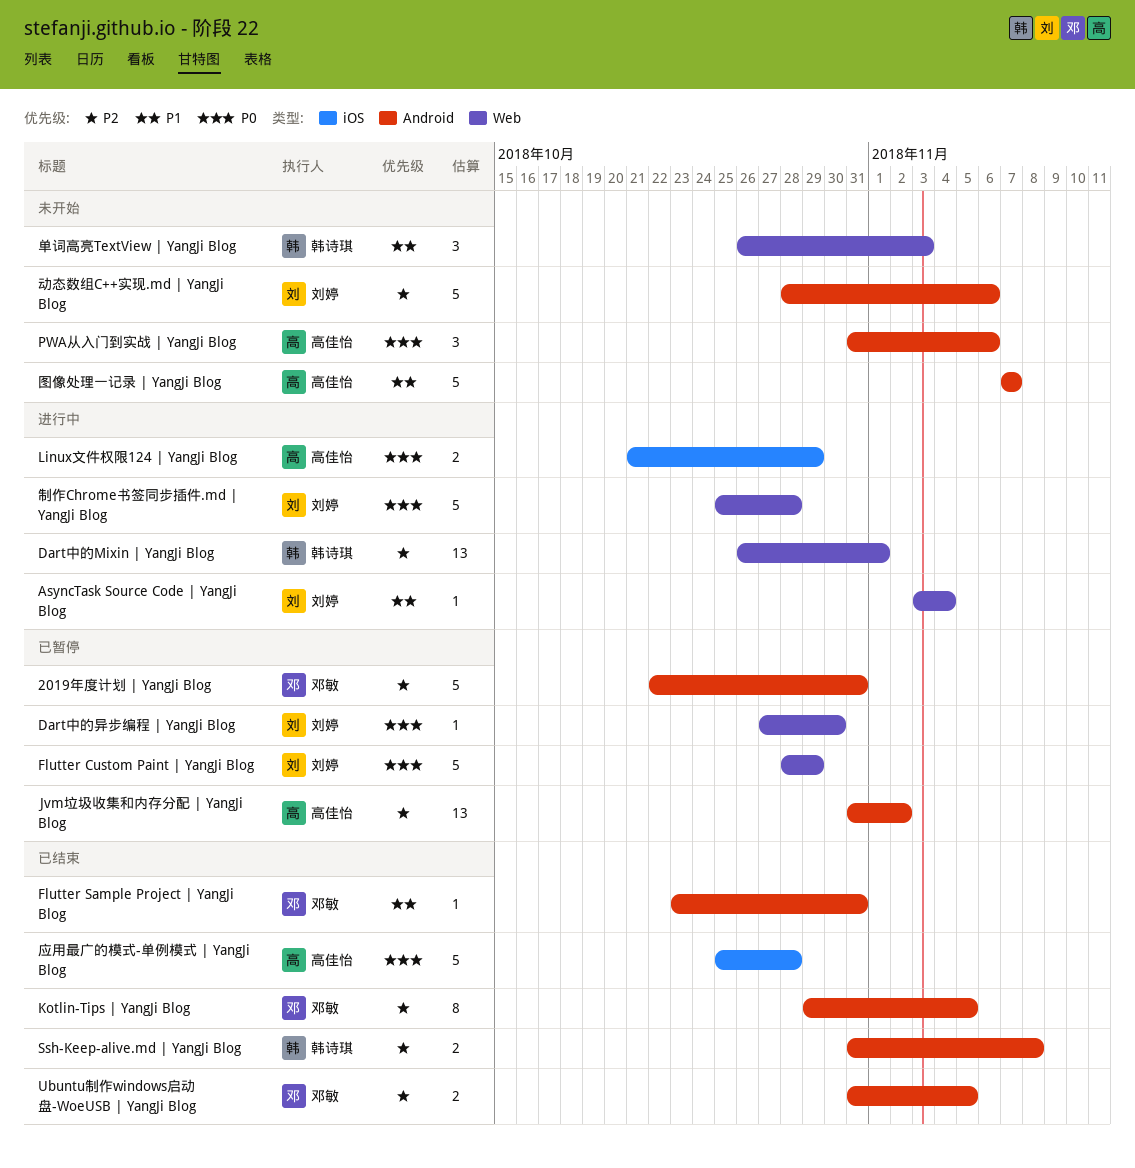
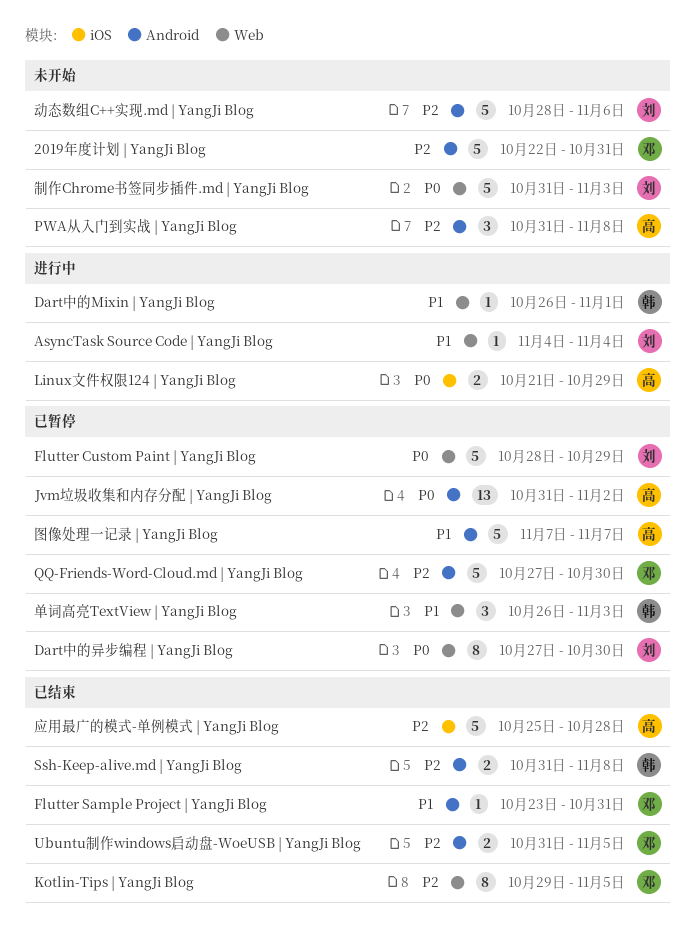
2019年度计划 | YangJi Blog, status: 已暂停 -> 未开始
AsyncTask Source Code | YangJi Blog, start: Nov 3 -> Nov 4
Dart中的Mixin | YangJi Blog, priority: P2 -> P1
Dart中的Mixin | YangJi Blog, estimate: 13 -> 1
Dart中的异步编程 | YangJi Blog, estimate: 1 -> 8
Jvm垃圾收集和内存分配 | YangJi Blog, priority: P2 -> P0
Kotlin-Tips | YangJi Blog, label: Android -> Web
PWA从入门到实战 | YangJi Blog, priority: P0 -> P2
PWA从入门到实战 | YangJi Blog, due: Nov 6 -> Nov 8
QQ-Friends-Word-Cloud.md | YangJi Blog: none -> present
制作Chrome书签同步插件.md | YangJi Blog, status: 进行中 -> 未开始
制作Chrome书签同步插件.md | YangJi Blog, start: Oct 25 -> Oct 31
制作Chrome书签同步插件.md | YangJi Blog, due: Oct 28 -> Nov 3
单词高亮TextView | YangJi Blog, status: 未开始 -> 已暂停
图像处理一记录 | YangJi Blog, status: 未开始 -> 已暂停
应用最广的模式-单例模式 | YangJi Blog, priority: P0 -> P2

